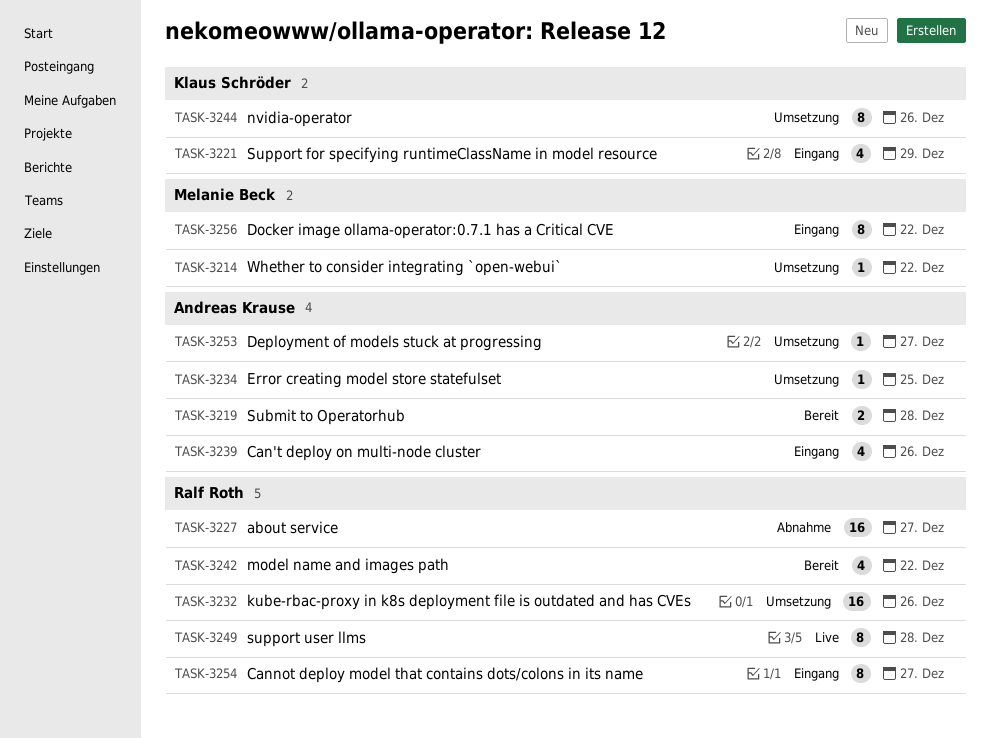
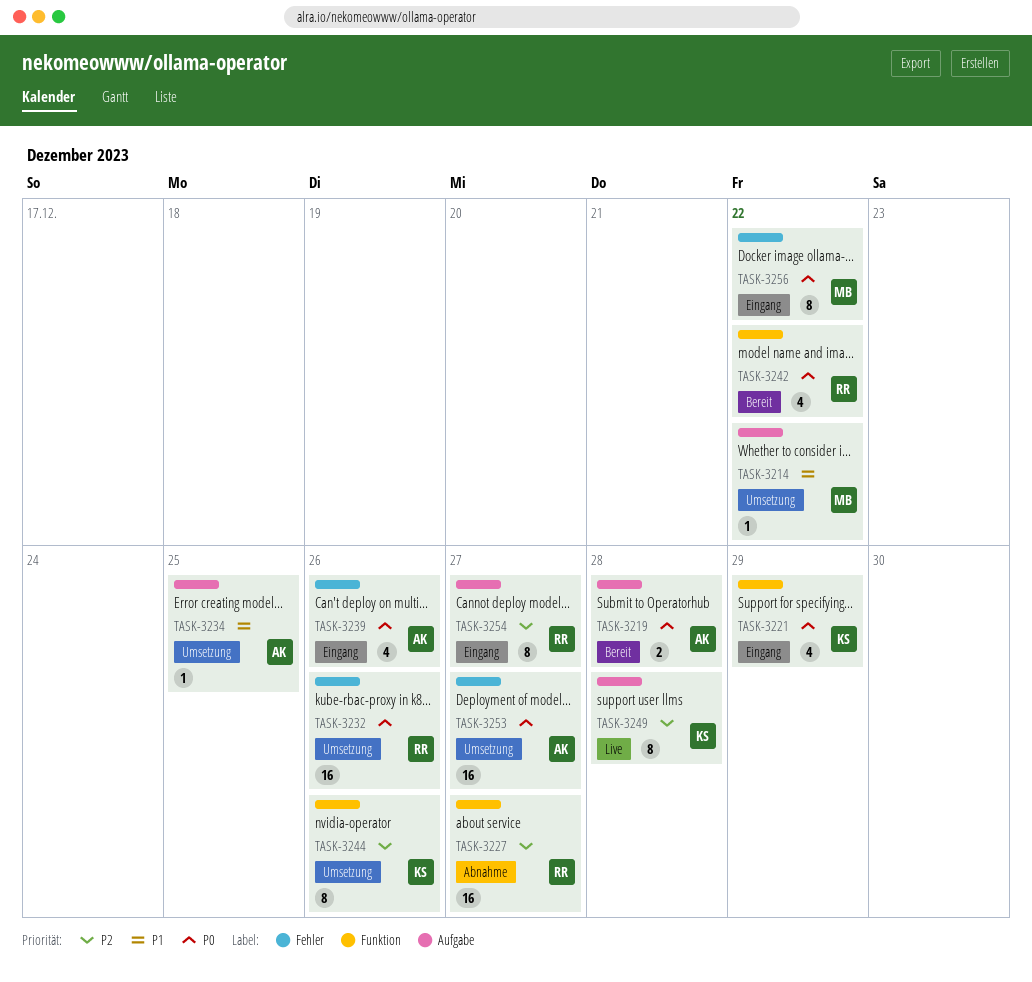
TASK-3249, owner: Ralf Roth -> Klaus Schröder
TASK-3253, estimate: 1 -> 16

